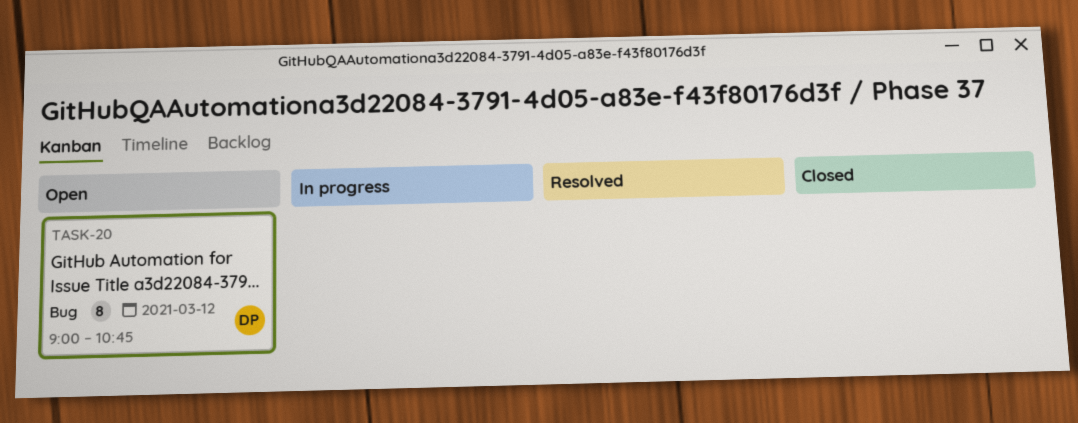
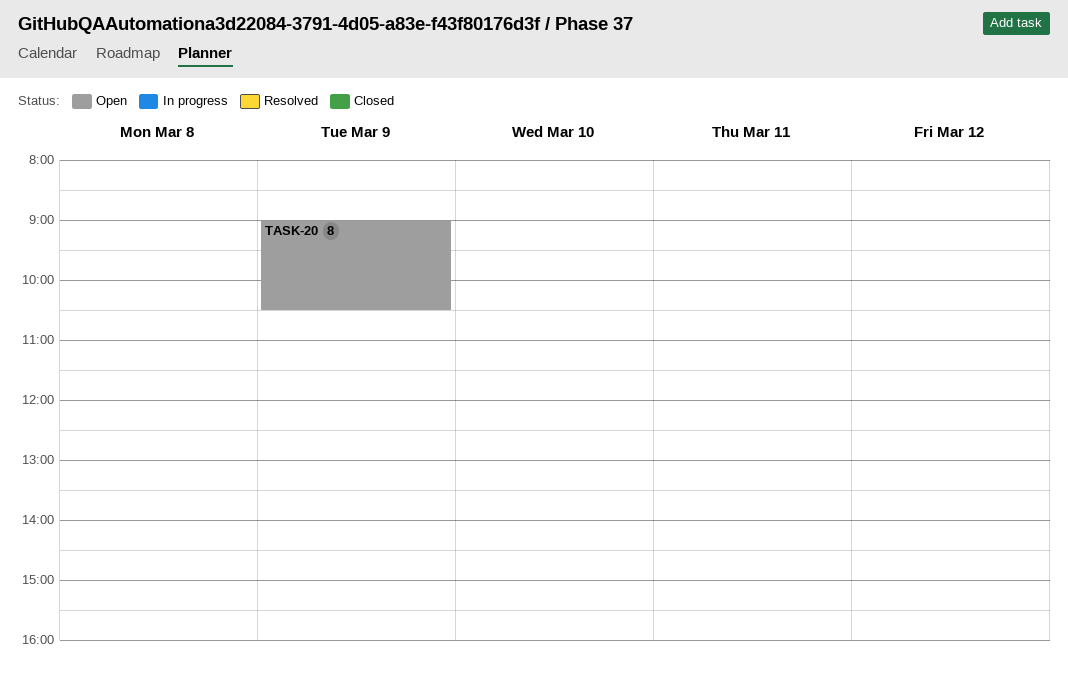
TASK-20, day: Mar 12 -> Mar 9
TASK-20, ends: 10:45 -> 10:30

